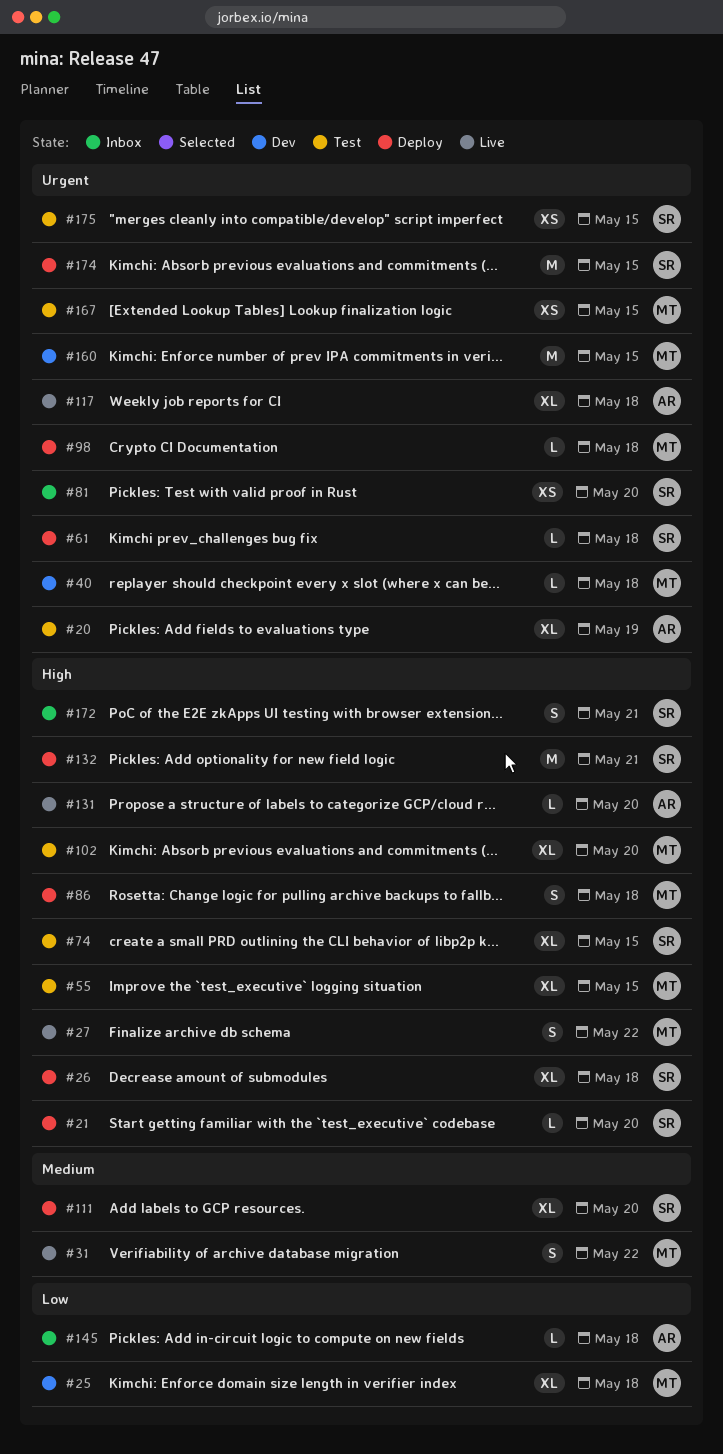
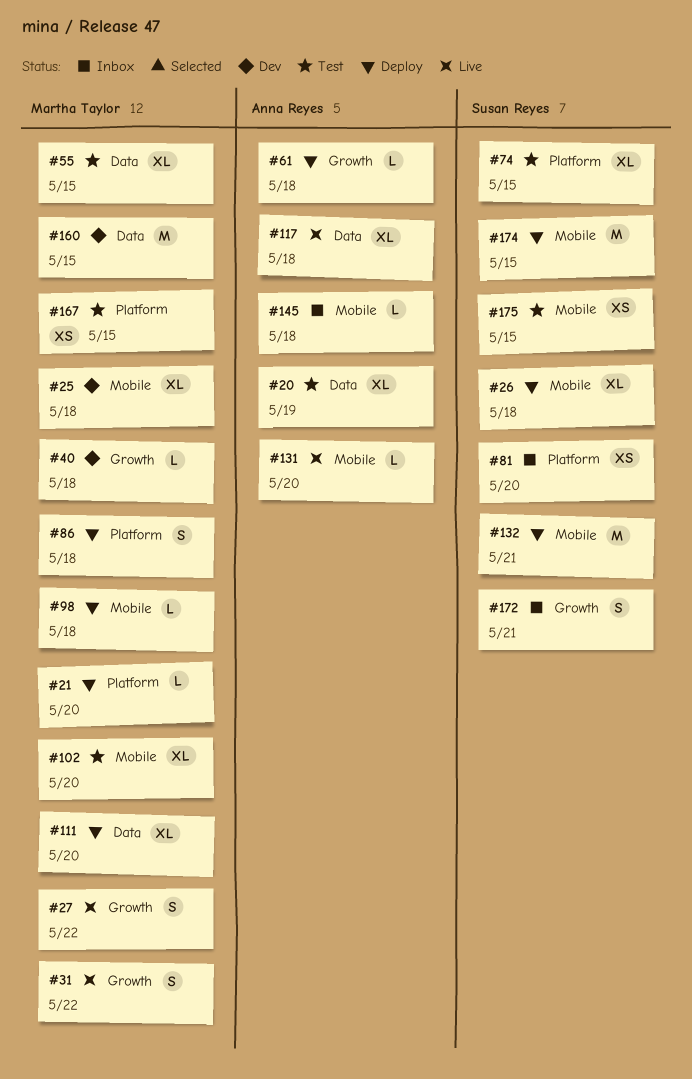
#21, owner: Susan Reyes -> Martha Taylor
#61, owner: Susan Reyes -> Anna Reyes
#111, owner: Susan Reyes -> Martha Taylor

